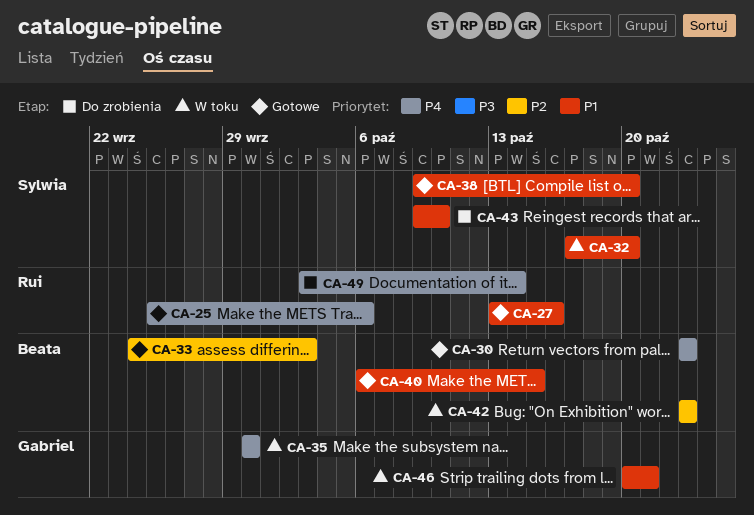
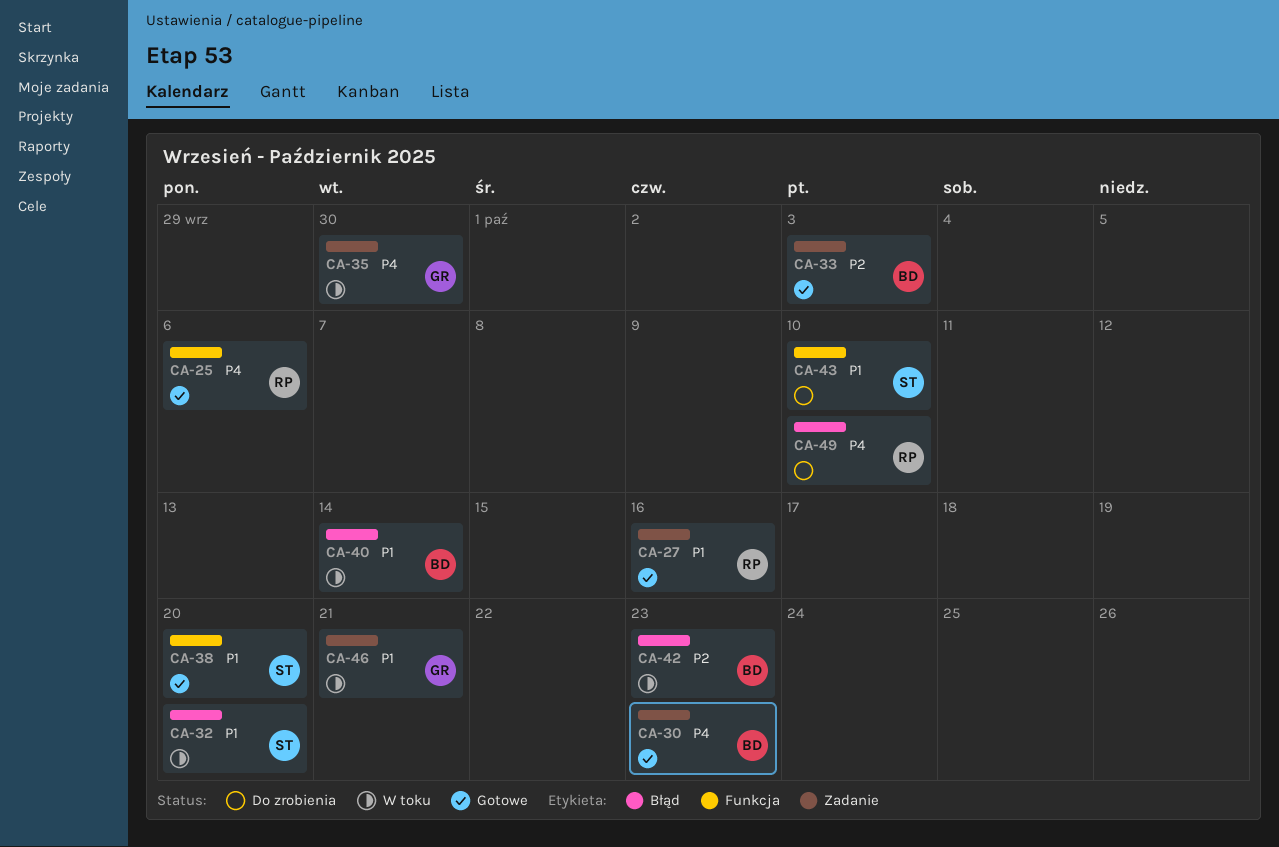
CA-40, status: Gotowe -> W toku
CA-40, due: Oct 15 -> Oct 14
CA-49, due: Oct 14 -> Oct 10

